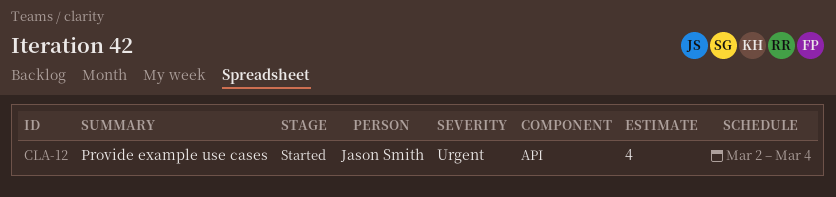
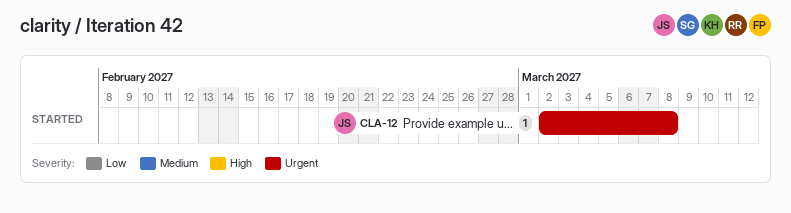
CLA-12, estimate: 4 -> 1
CLA-12, due: Mar 4 -> Mar 8

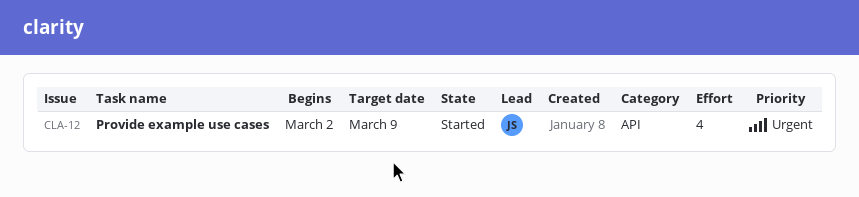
CLA-12, estimate: 1 -> 4
CLA-12, due: Mar 8 -> Mar 9

